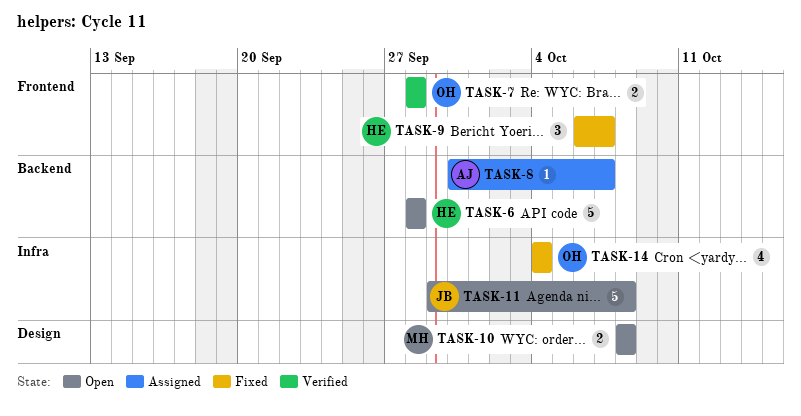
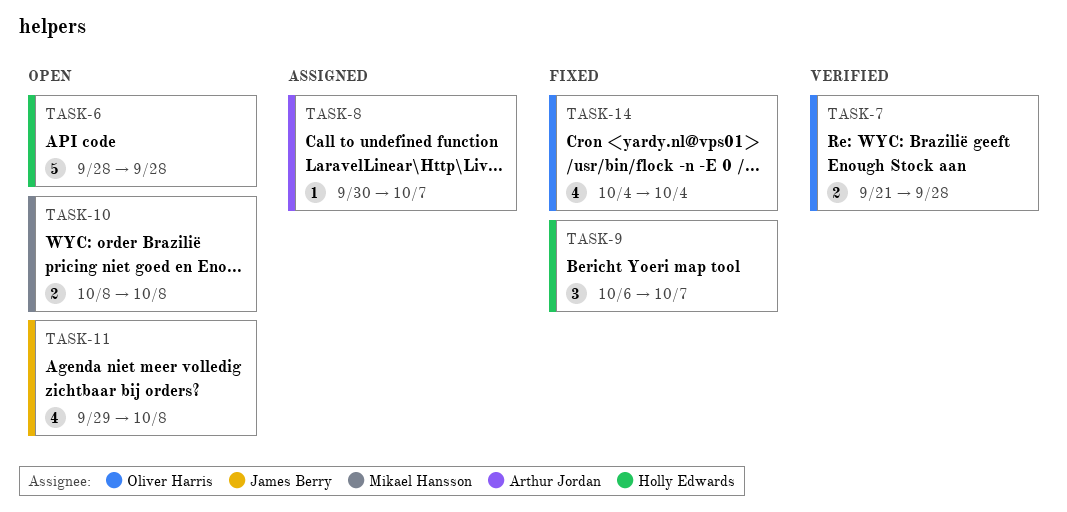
TASK-7, start: Sep 28 -> Sep 21
TASK-11, estimate: 5 -> 4

